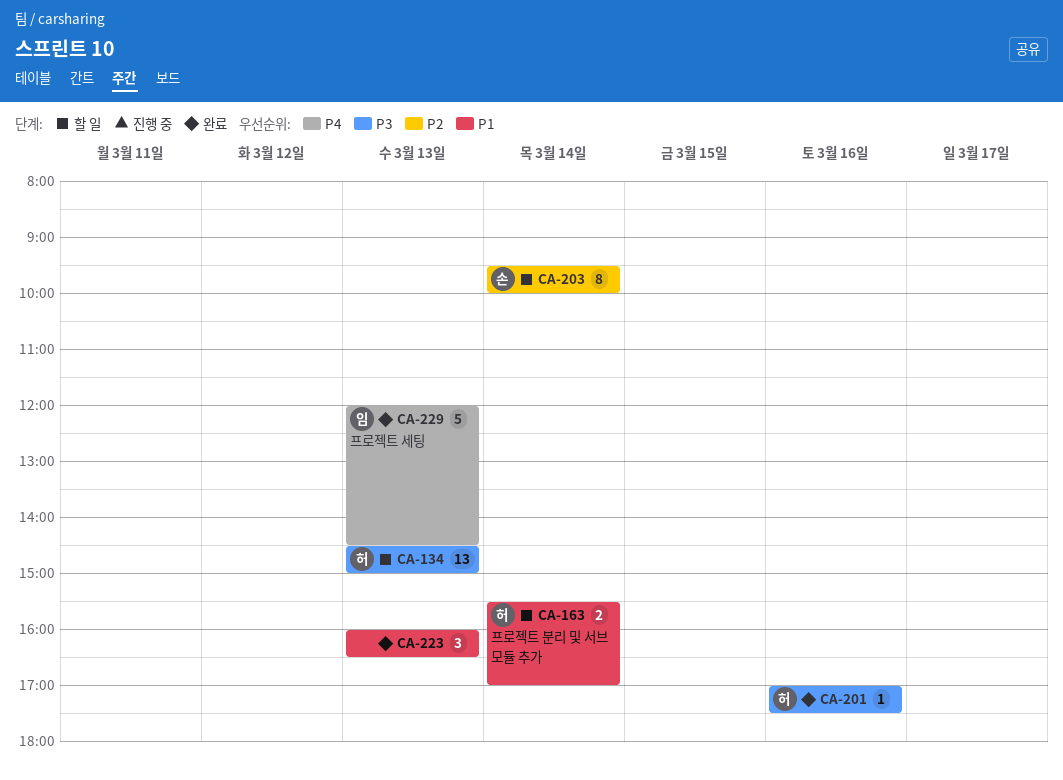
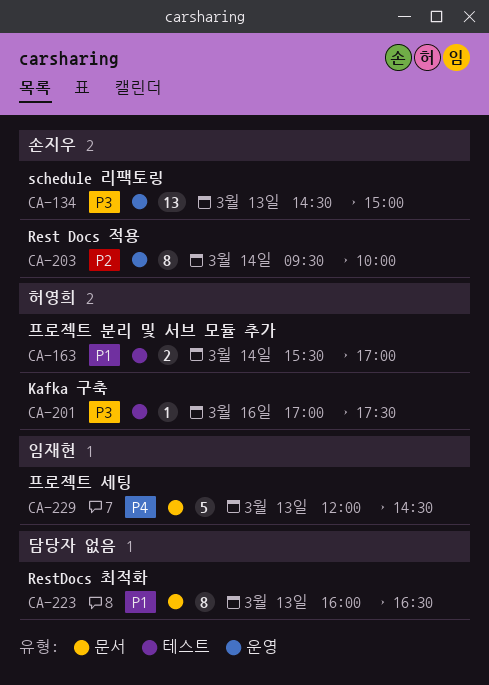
CA-134, owner: 허영희 -> 손지우
CA-223, estimate: 3 -> 8

